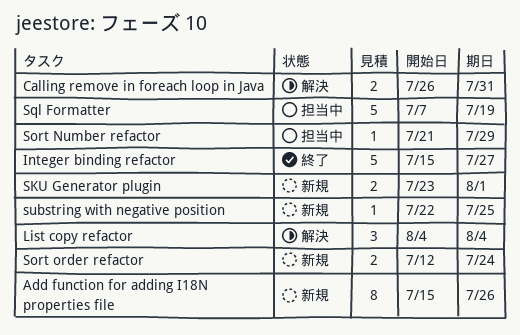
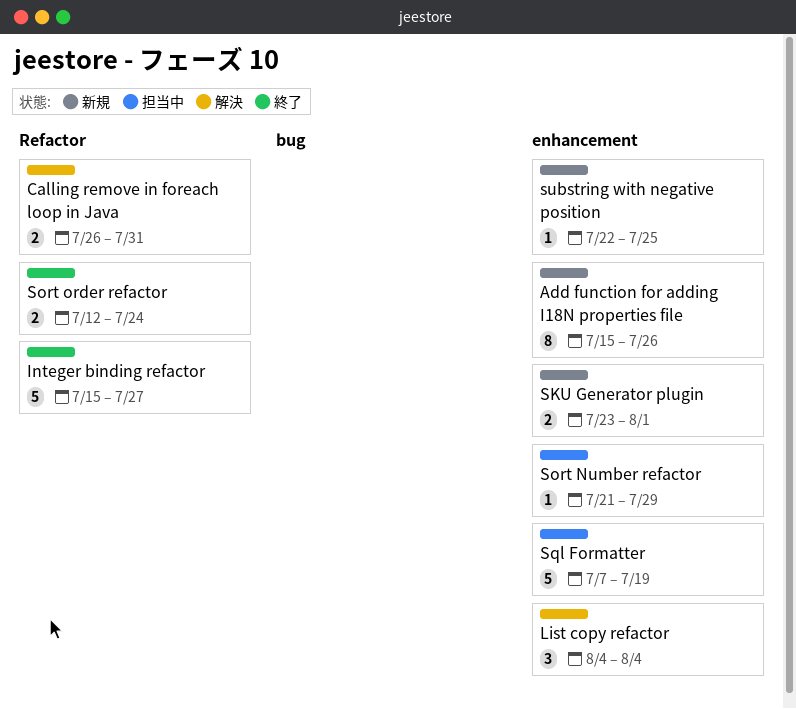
Sort order refactor, status: 新規 -> 終了

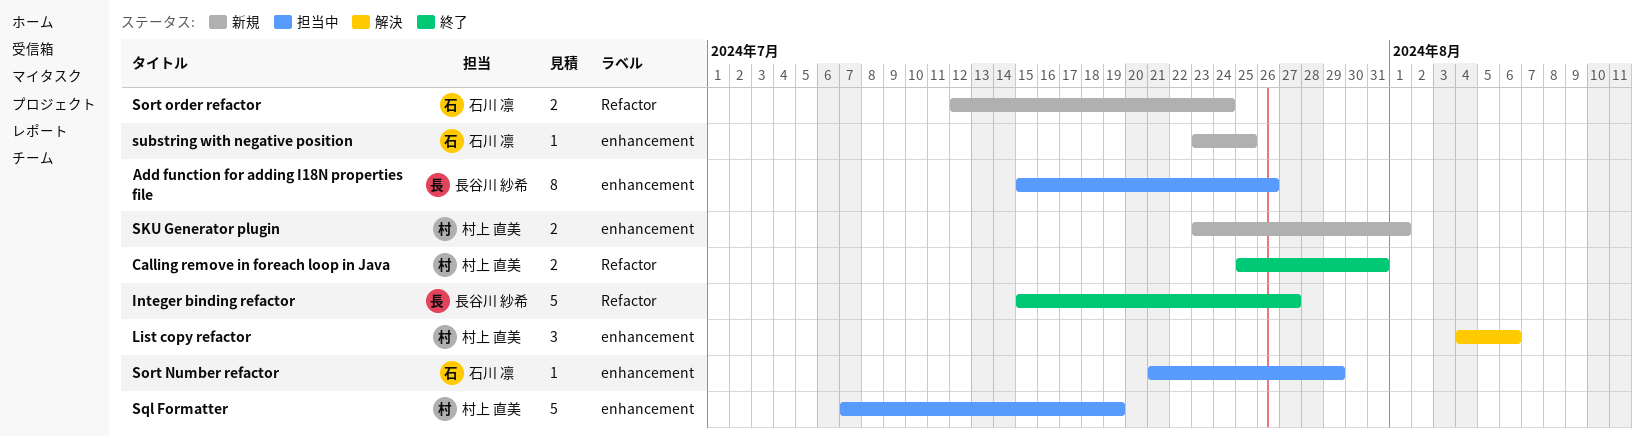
Add function for adding I18N properties file, status: 新規 -> 担当中
Calling remove in foreach loop in Java, status: 解決 -> 終了
Calling remove in foreach loop in Java, start: Jul 26 -> Jul 25
List copy refactor, due: Aug 4 -> Aug 6
Sort order refactor, status: 終了 -> 新規
substring with negative position, start: Jul 22 -> Jul 23

